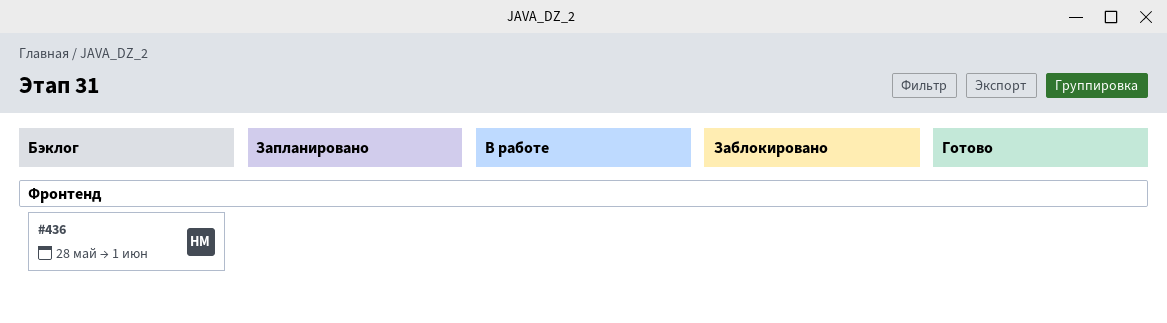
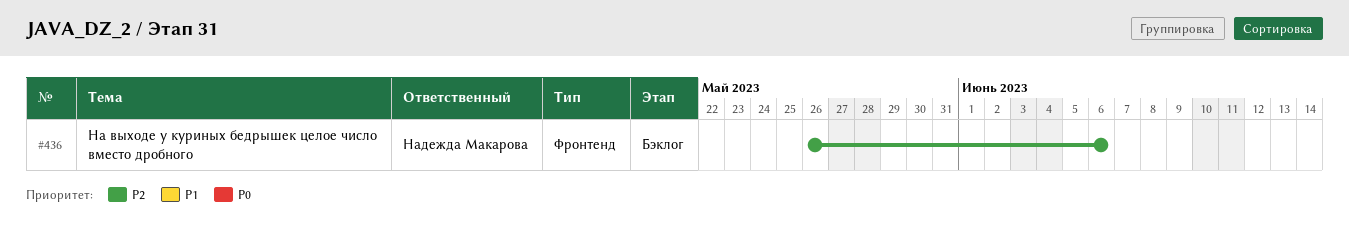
#436, start: May 28 -> May 26
#436, due: Jun 1 -> Jun 6

